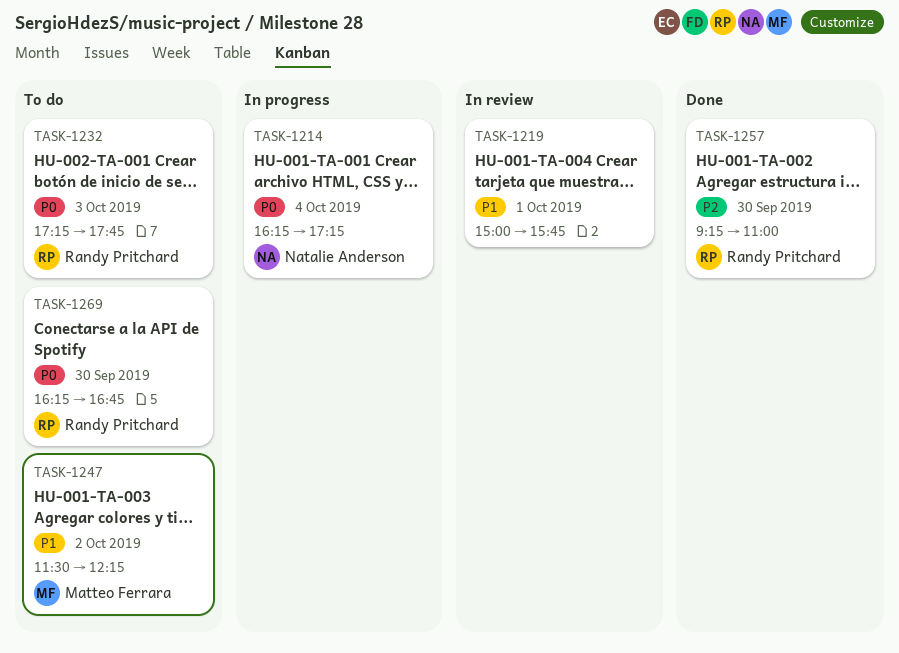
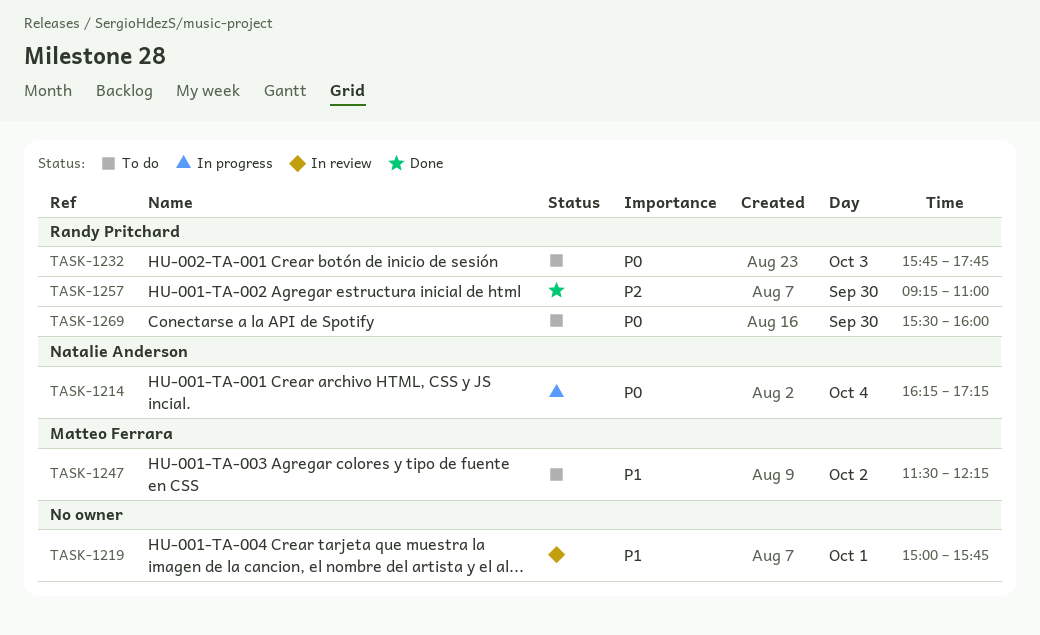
TASK-1232, begins: 17:15 -> 15:45
TASK-1269, begins: 16:15 -> 15:30
TASK-1269, ends: 16:45 -> 16:00

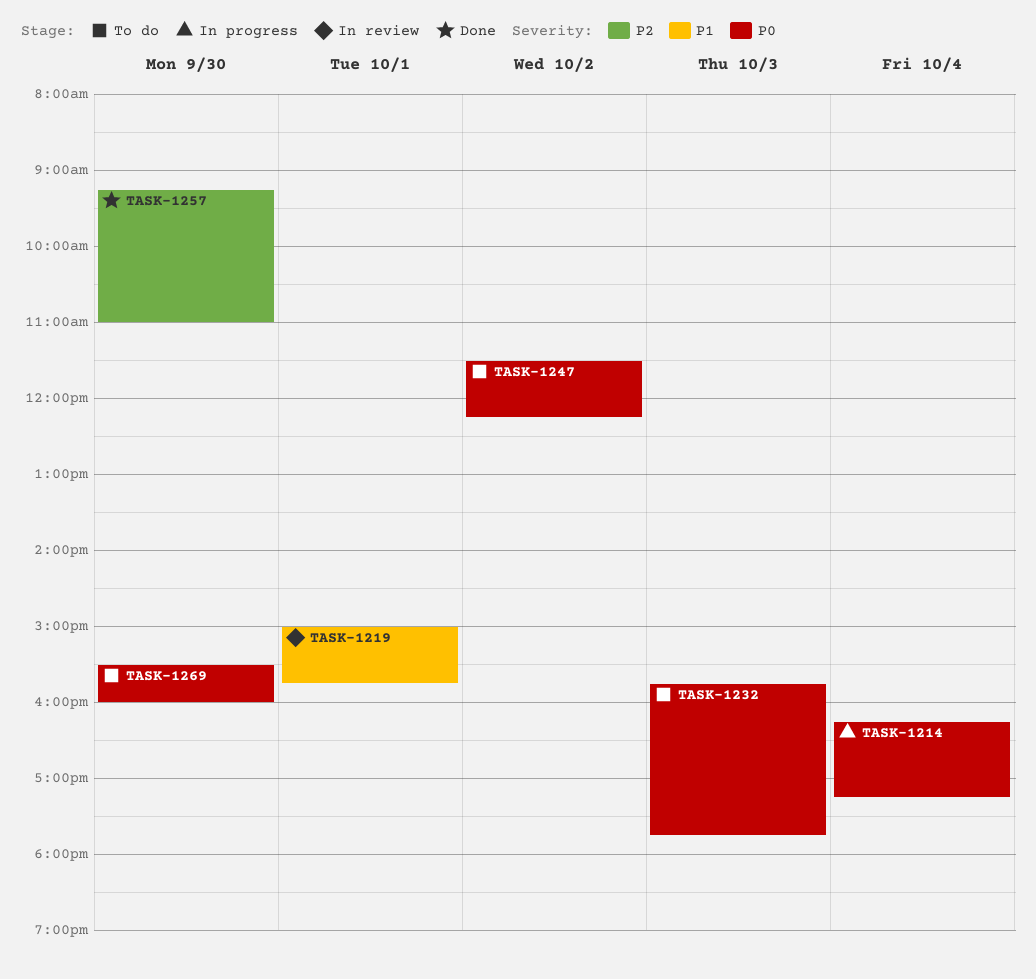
TASK-1247, priority: P1 -> P0

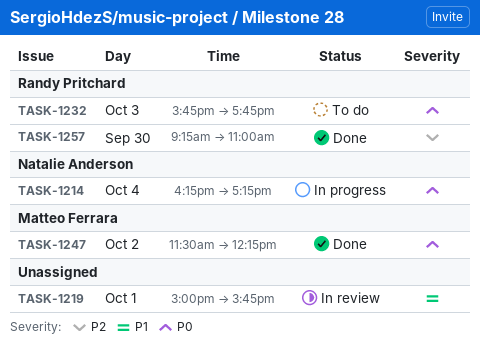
TASK-1247, status: To do -> Done
TASK-1269: present -> none

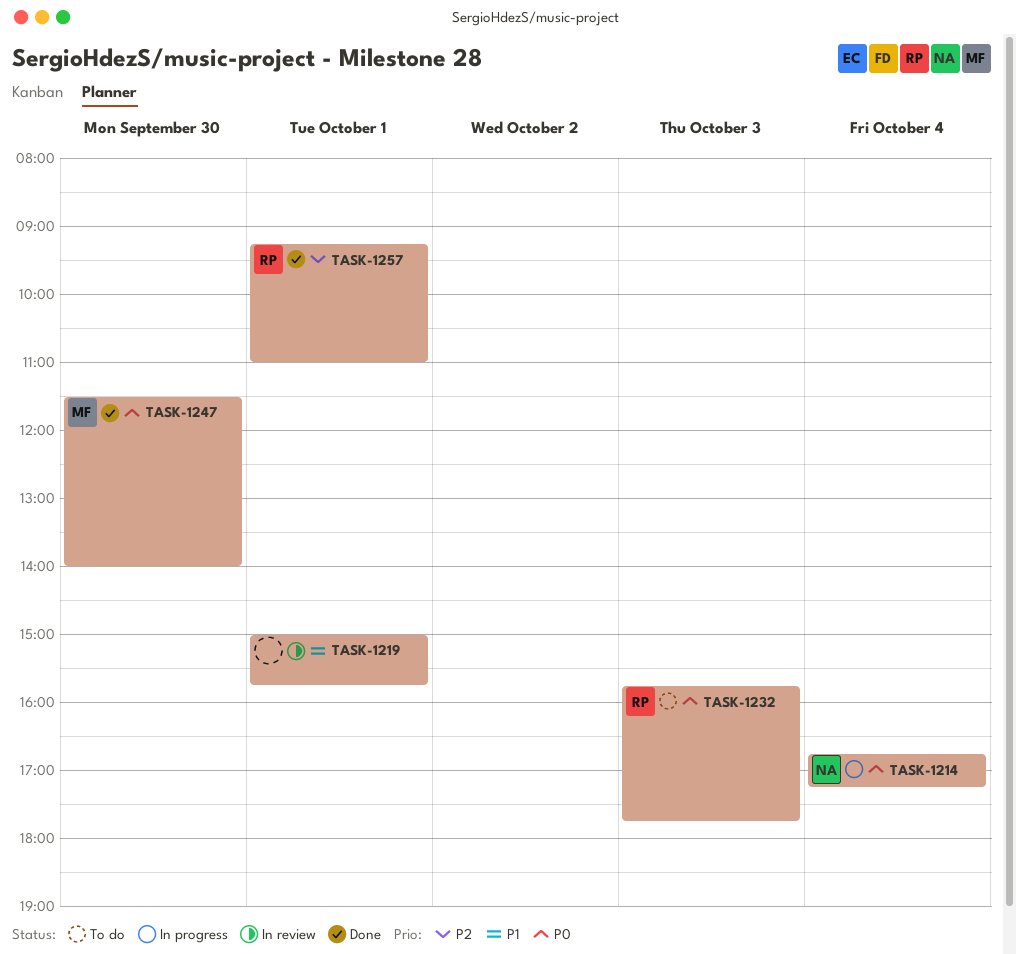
TASK-1214, begins: 16:15 -> 16:45
TASK-1247, day: Oct 2 -> Sep 30
TASK-1247, ends: 12:15 -> 14:00
TASK-1257, day: Sep 30 -> Oct 1

